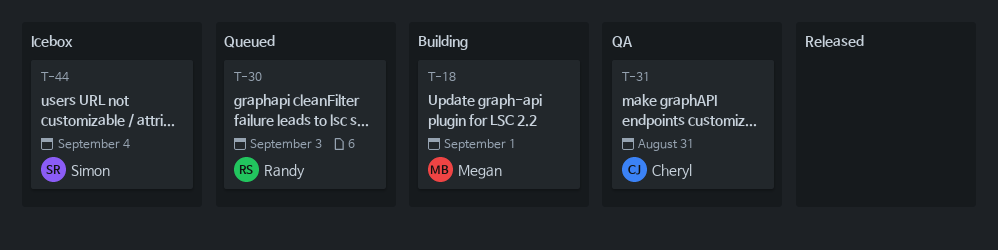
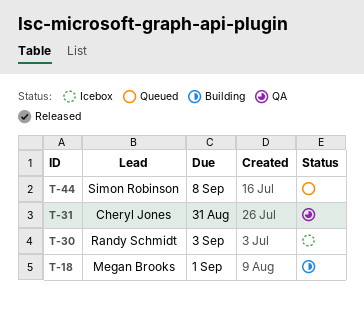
T-30, status: Queued -> Icebox
T-44, status: Icebox -> Queued
T-44, due: Sep 4 -> Sep 8

